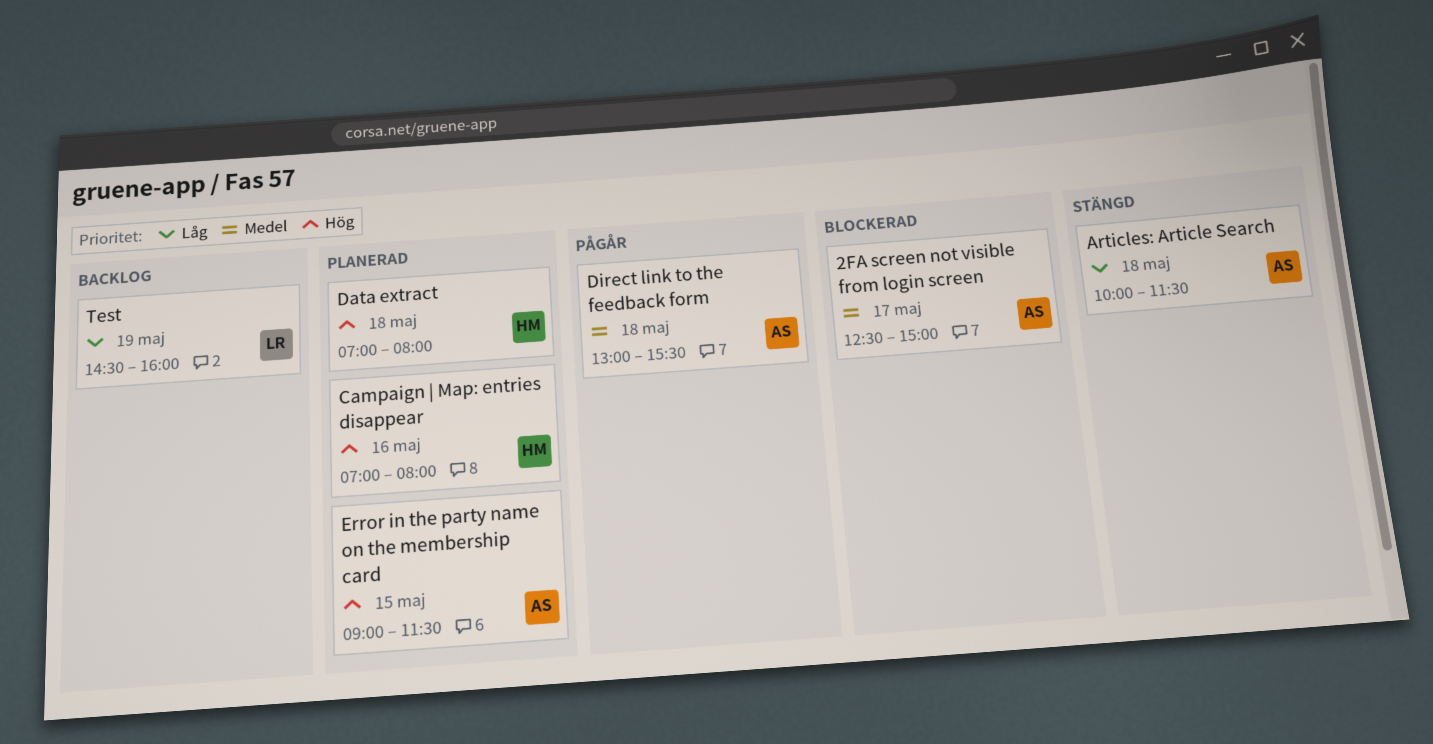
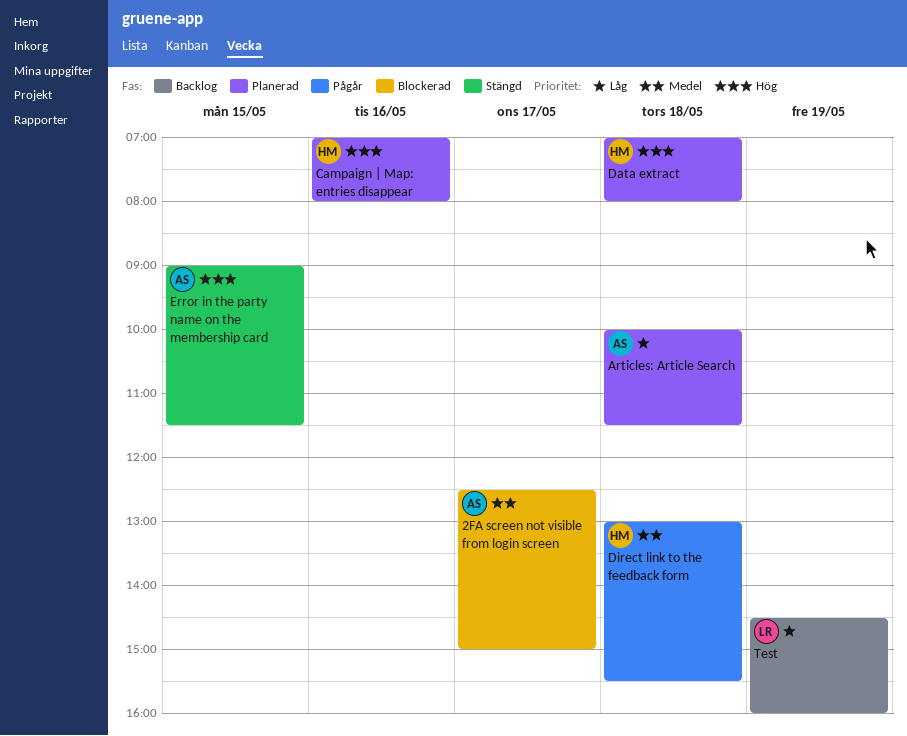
Articles: Article Search, status: Stängd -> Planerad
Direct link to the feedback form, owner: AS -> HM
Error in the party name on the membership card, status: Planerad -> Stängd

